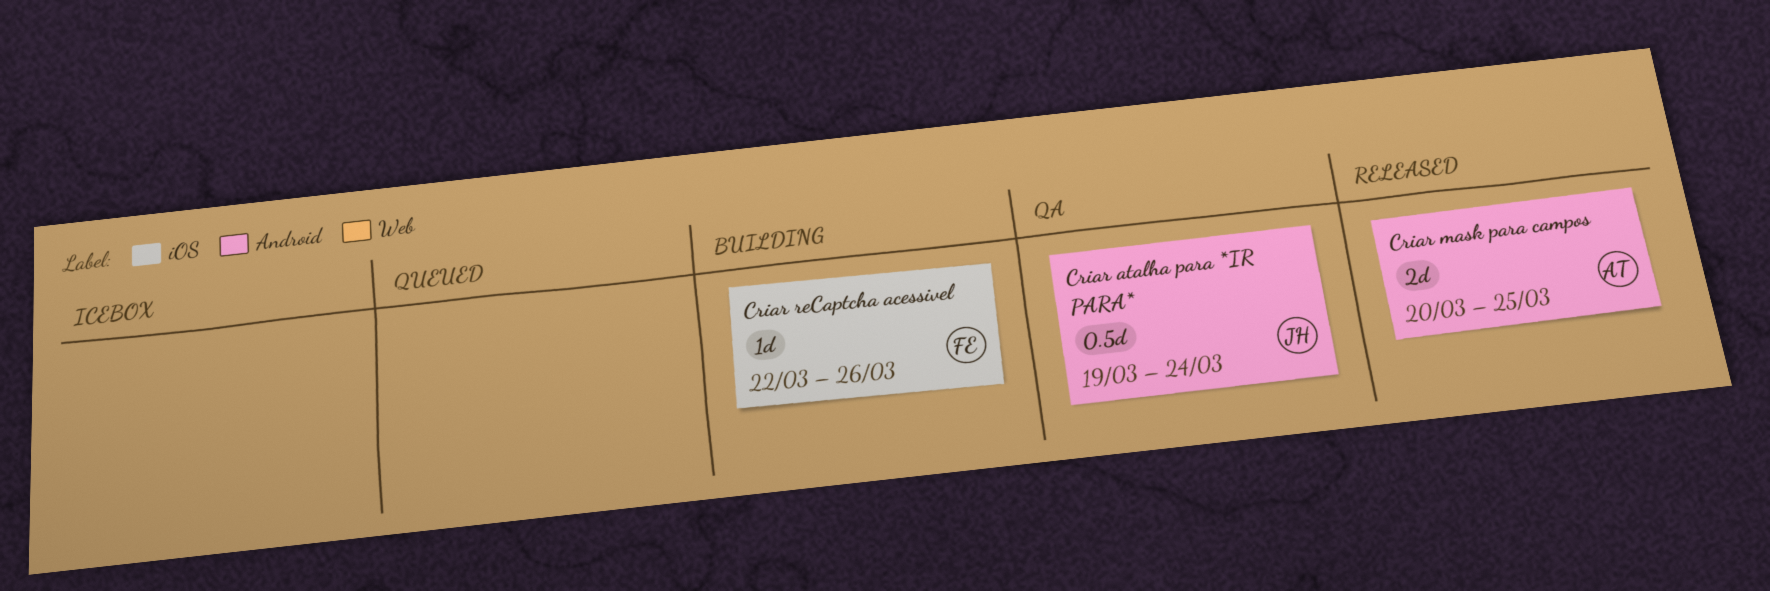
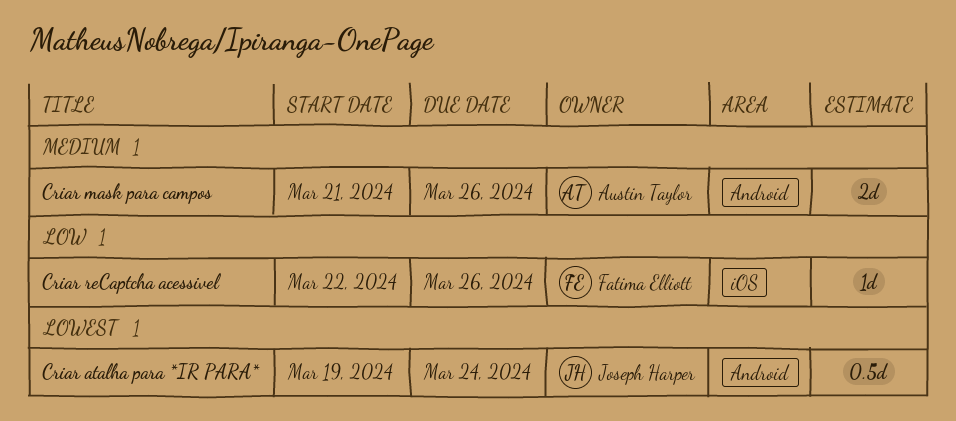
Criar mask para campos, start: Mar 20 -> Mar 21
Criar mask para campos, due: Mar 25 -> Mar 26

